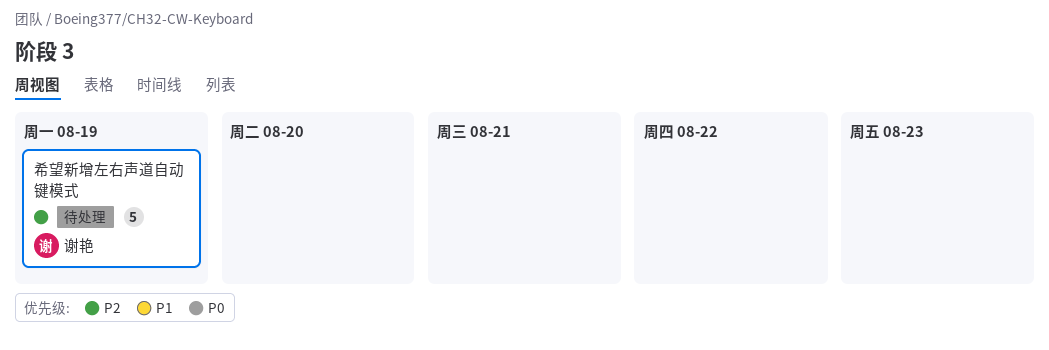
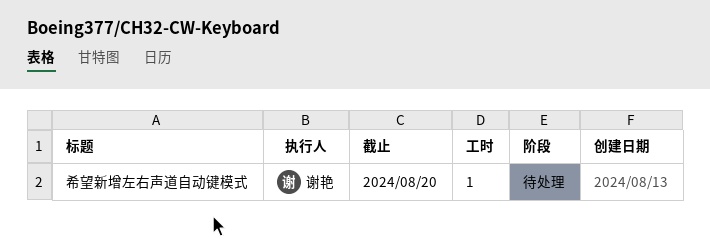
希望新增左右声道自动键模式, estimate: 5 -> 1
希望新增左右声道自动键模式, due: Aug 19 -> Aug 20

